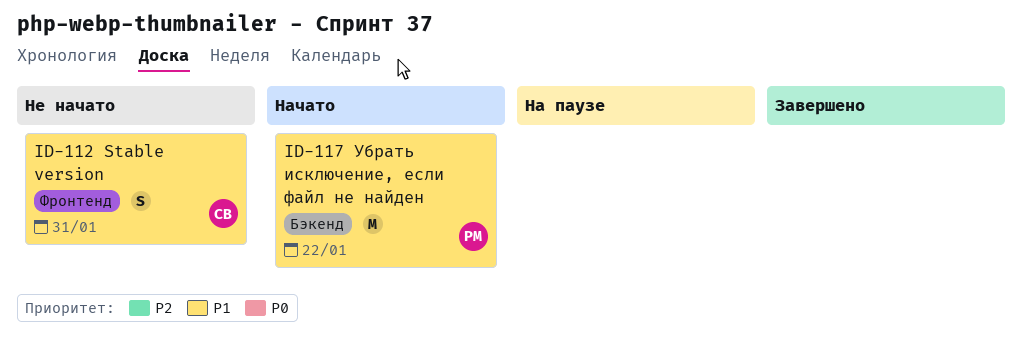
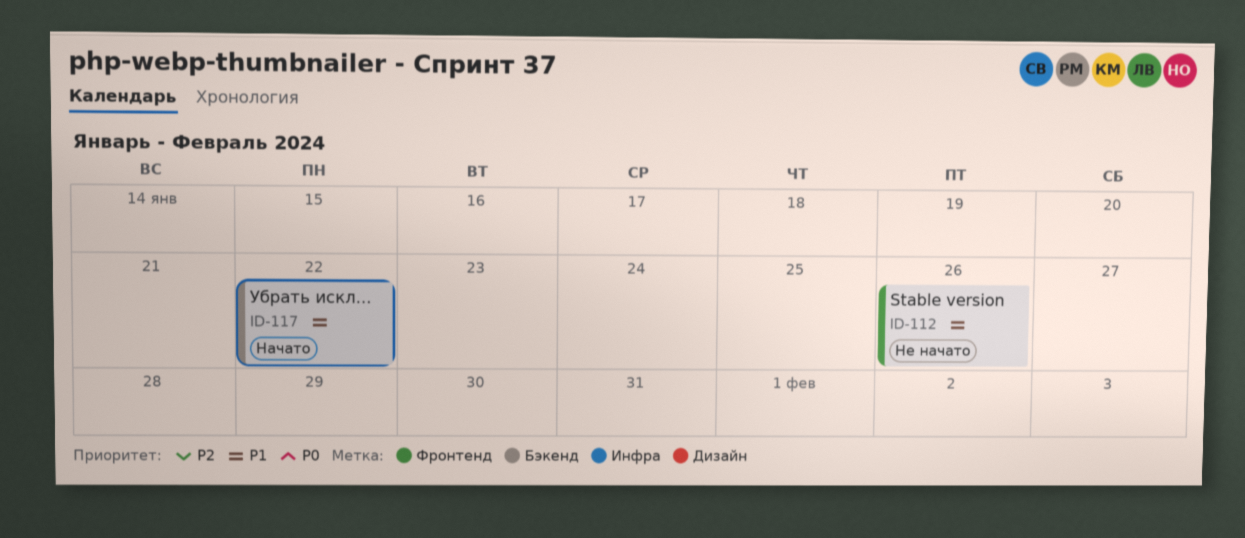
ID-112, due: Jan 31 -> Jan 26

